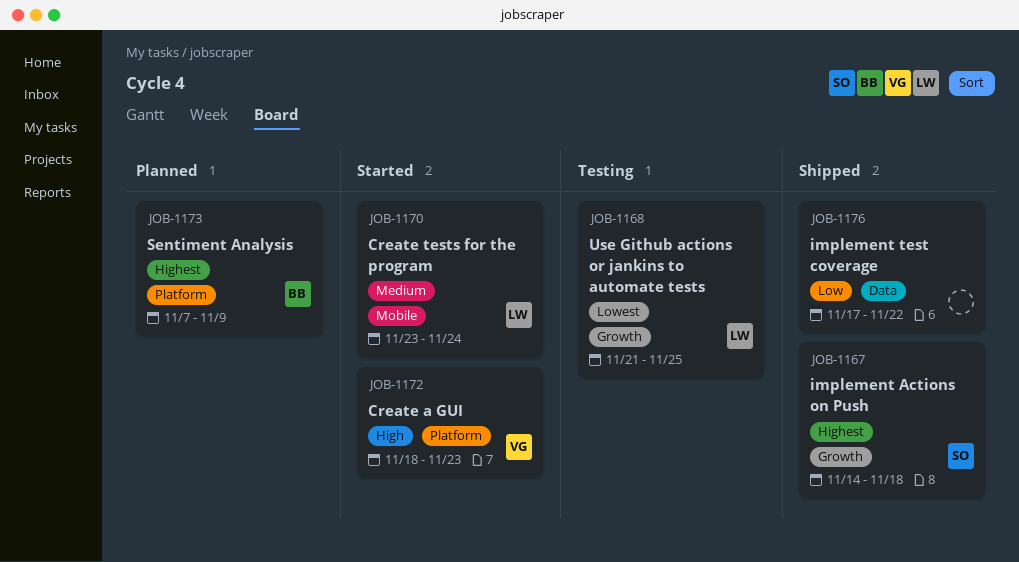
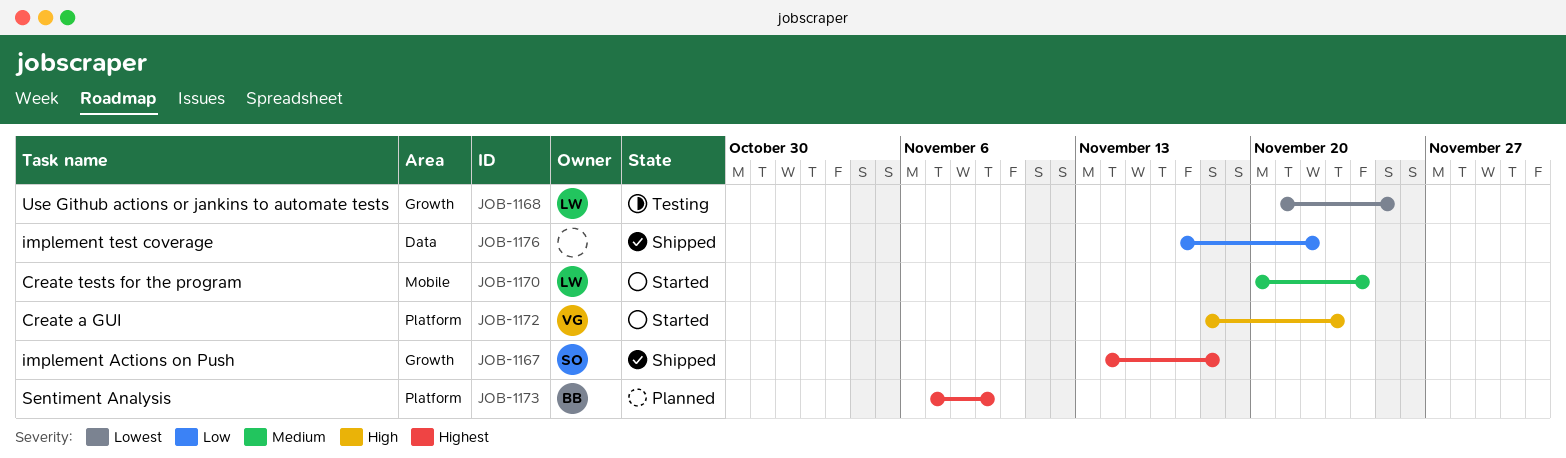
JOB-1170, start: Nov 23 -> Nov 20

